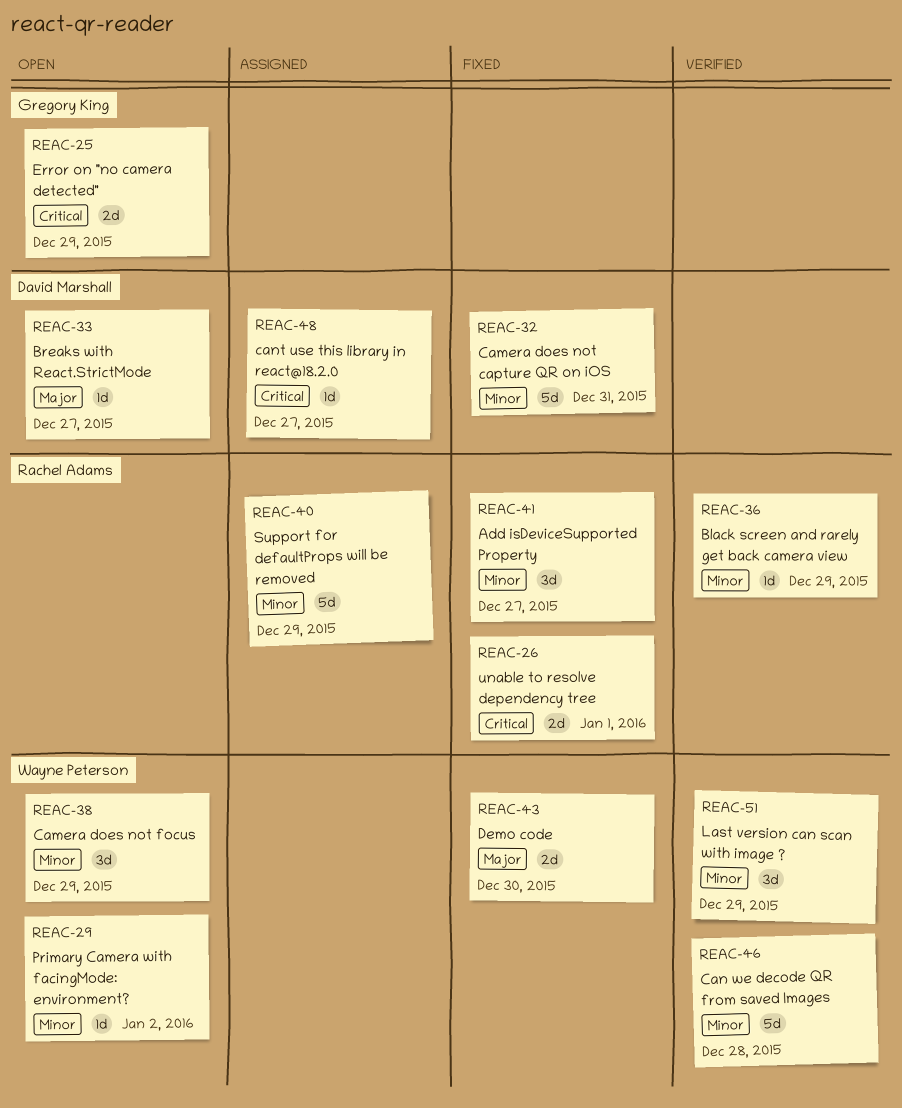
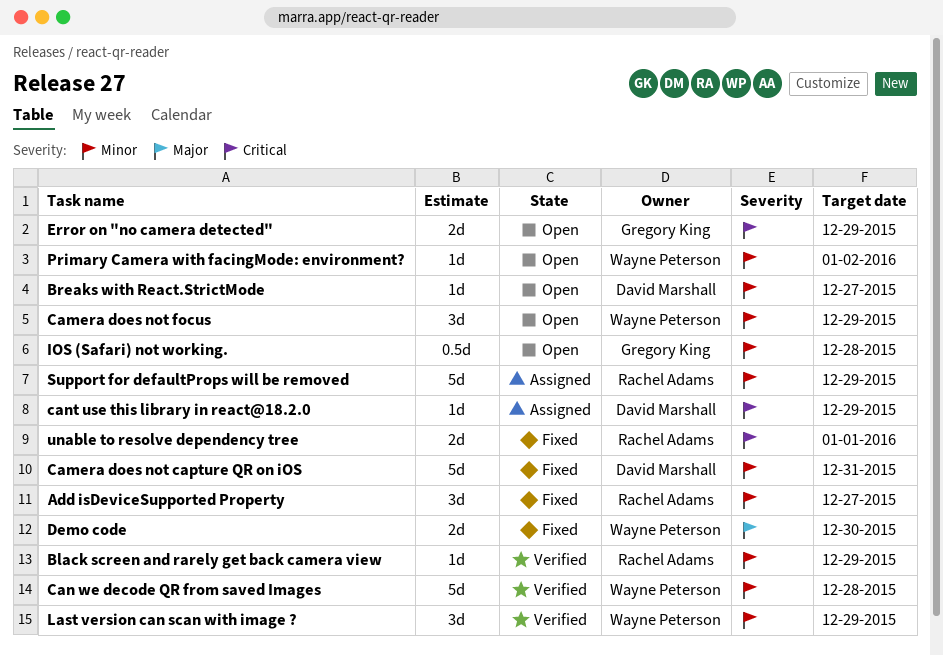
Breaks with React.StrictMode, priority: Major -> Minor
cant use this library in react@18.2.0, due: Dec 27 -> Dec 29
IOS (Safari) not working.: none -> present

